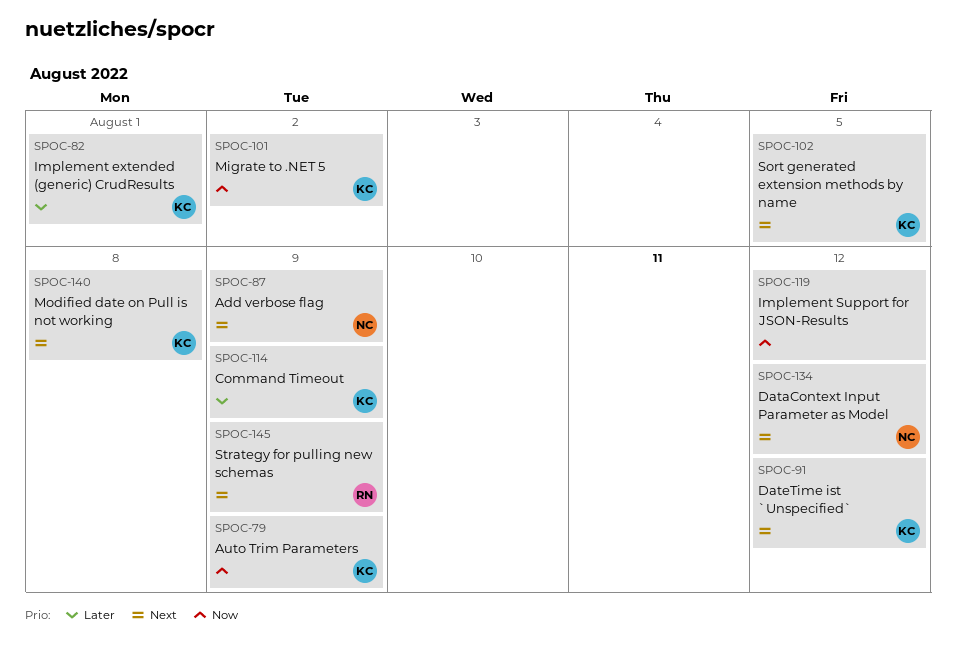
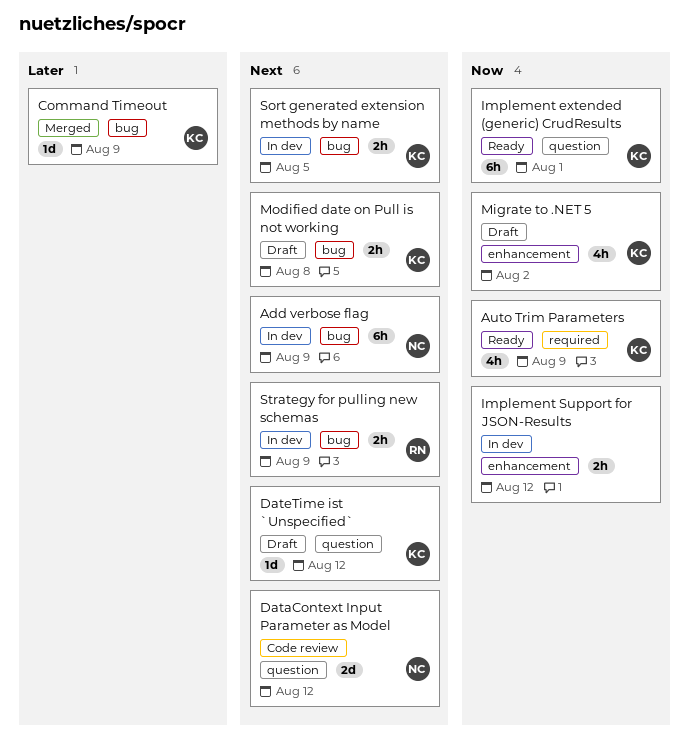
Implement extended (generic) CrudResults, priority: Later -> Now

